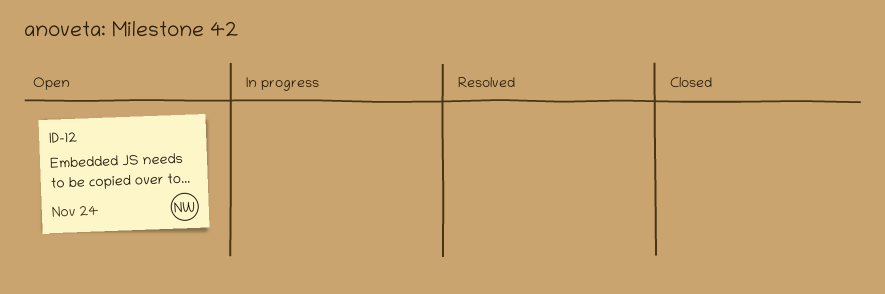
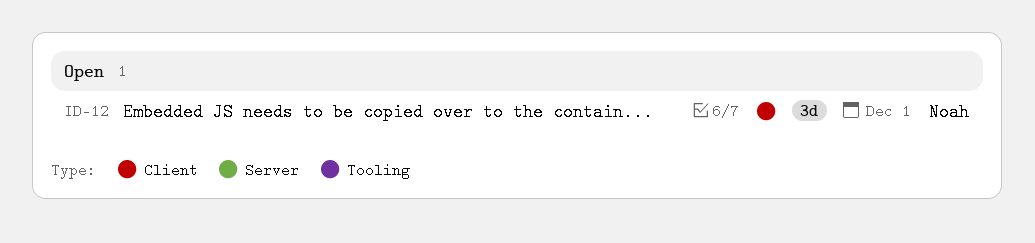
ID-12, due: Nov 24 -> Dec 1

